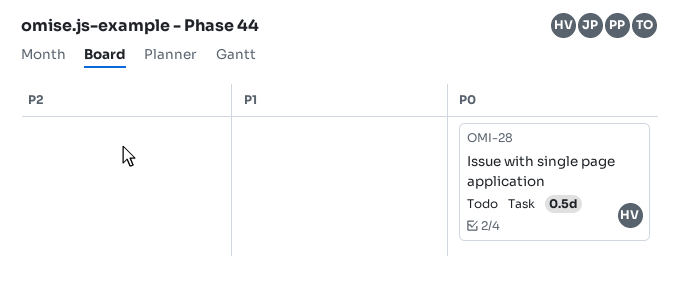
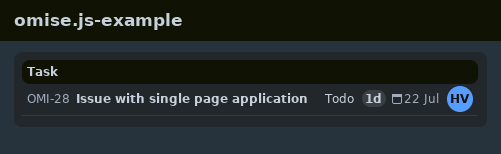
OMI-28, estimate: 0.5d -> 1d

